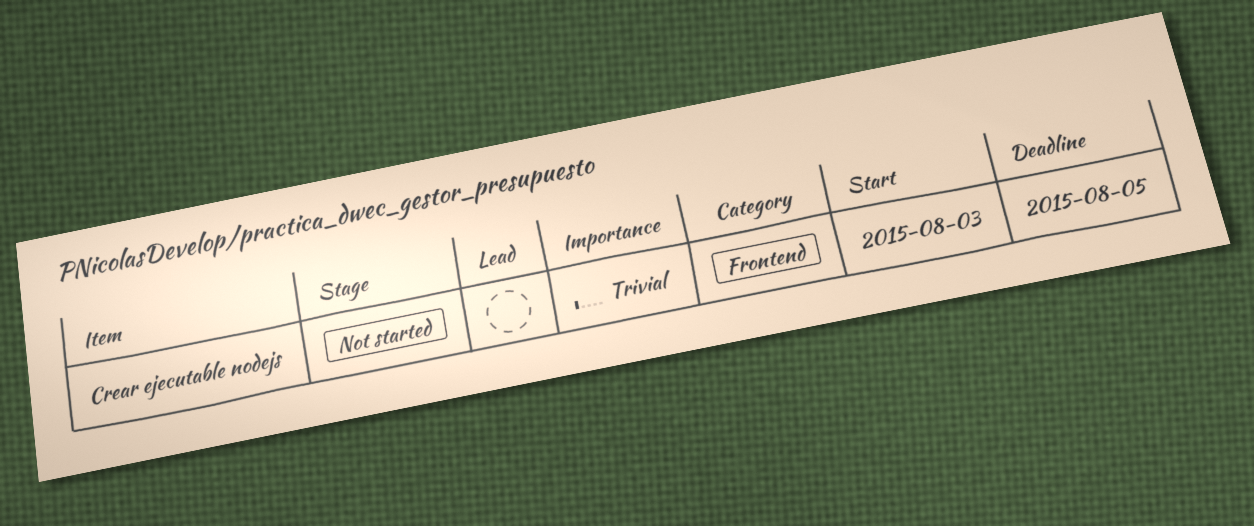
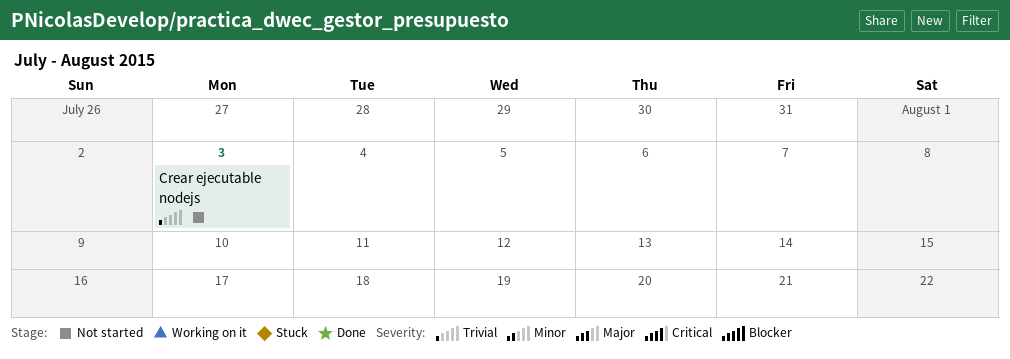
Crear ejecutable nodejs, due: Aug 5 -> Aug 3

